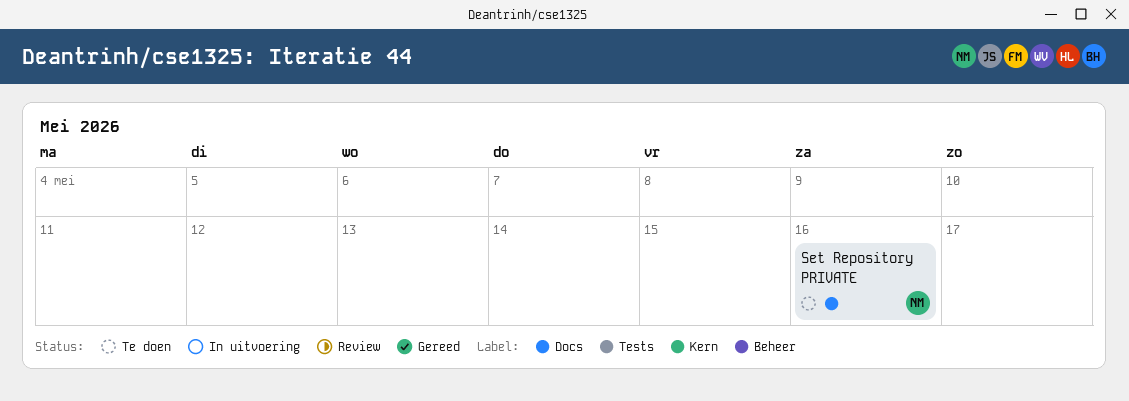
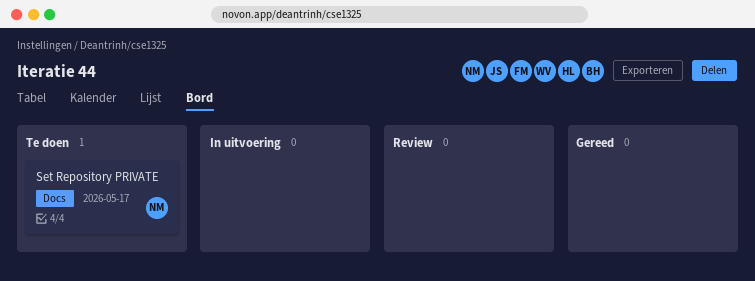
Set Repository PRIVATE, due: May 16 -> May 17

